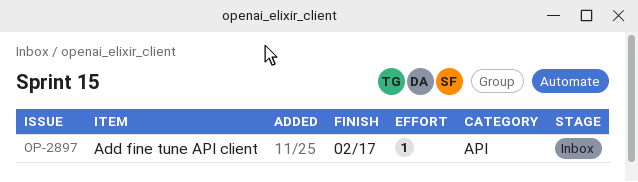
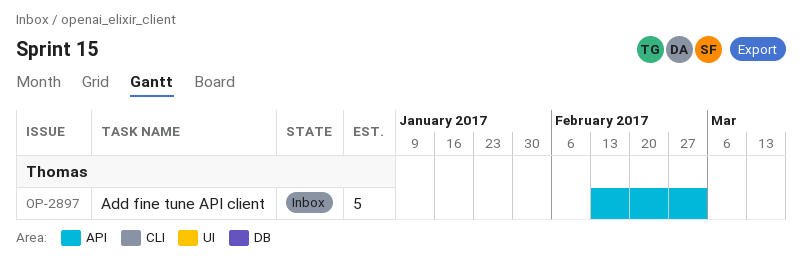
OP-2897, estimate: 1 -> 5
OP-2897, due: Feb 17 -> Mar 3

